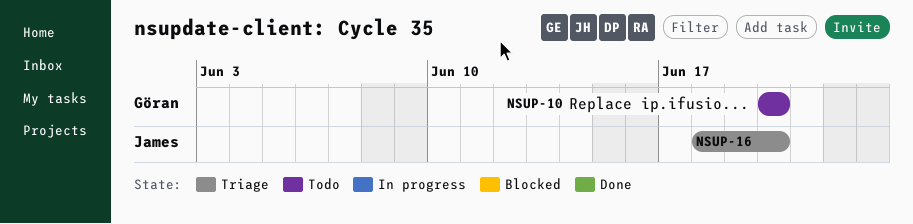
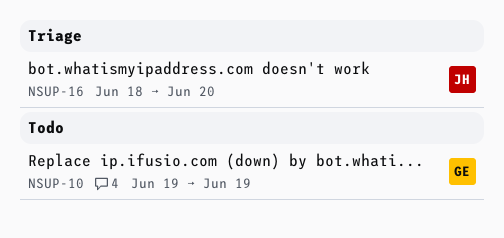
NSUP-10, start: Jun 20 -> Jun 19
NSUP-10, due: Jun 20 -> Jun 19

